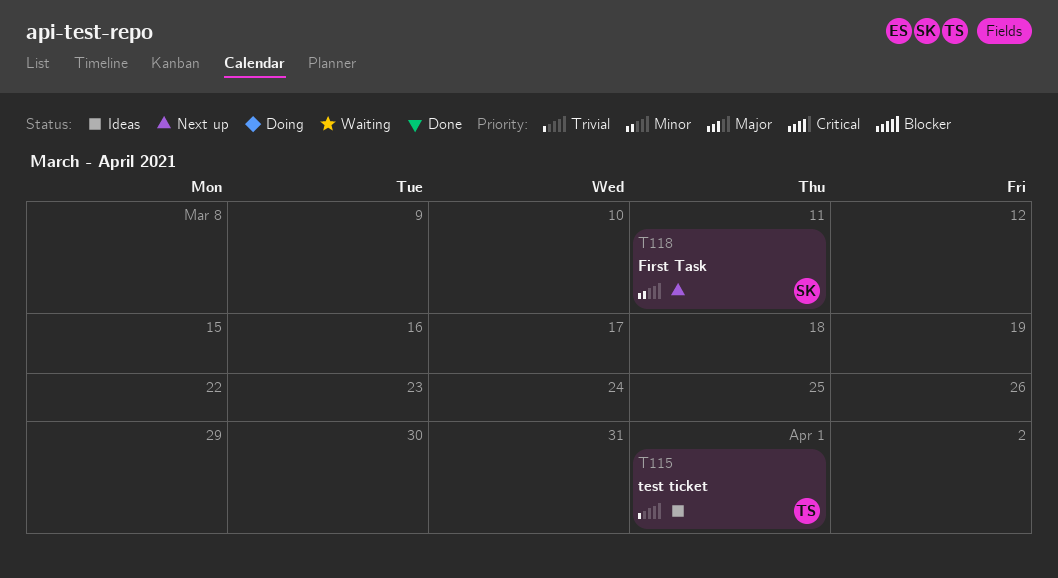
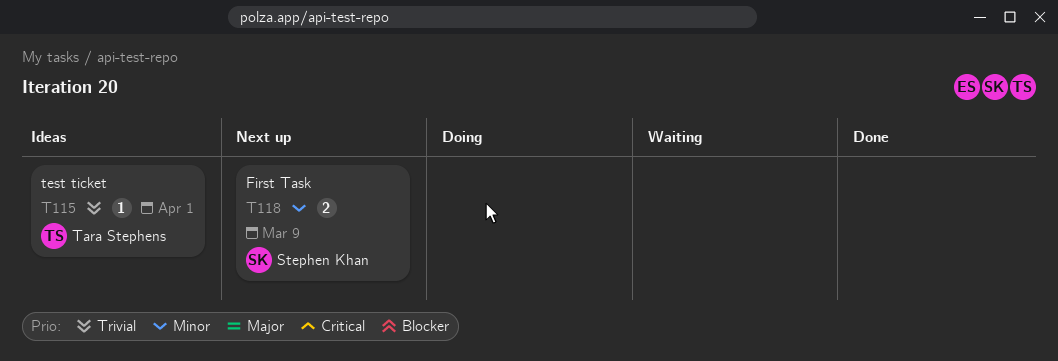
T118, due: Mar 11 -> Mar 9

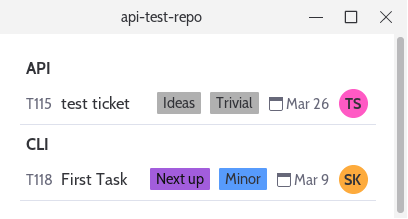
T115, due: Apr 1 -> Mar 26

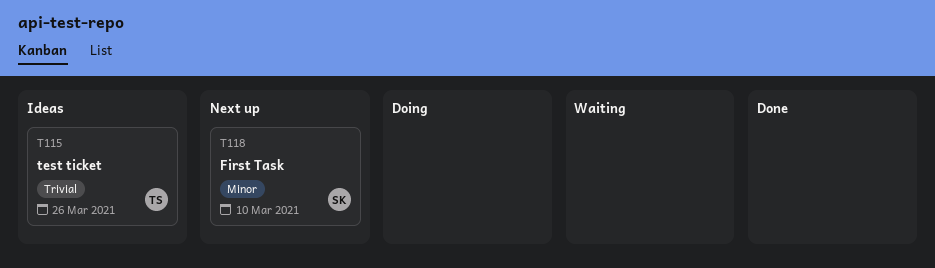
T118, due: Mar 9 -> Mar 10

